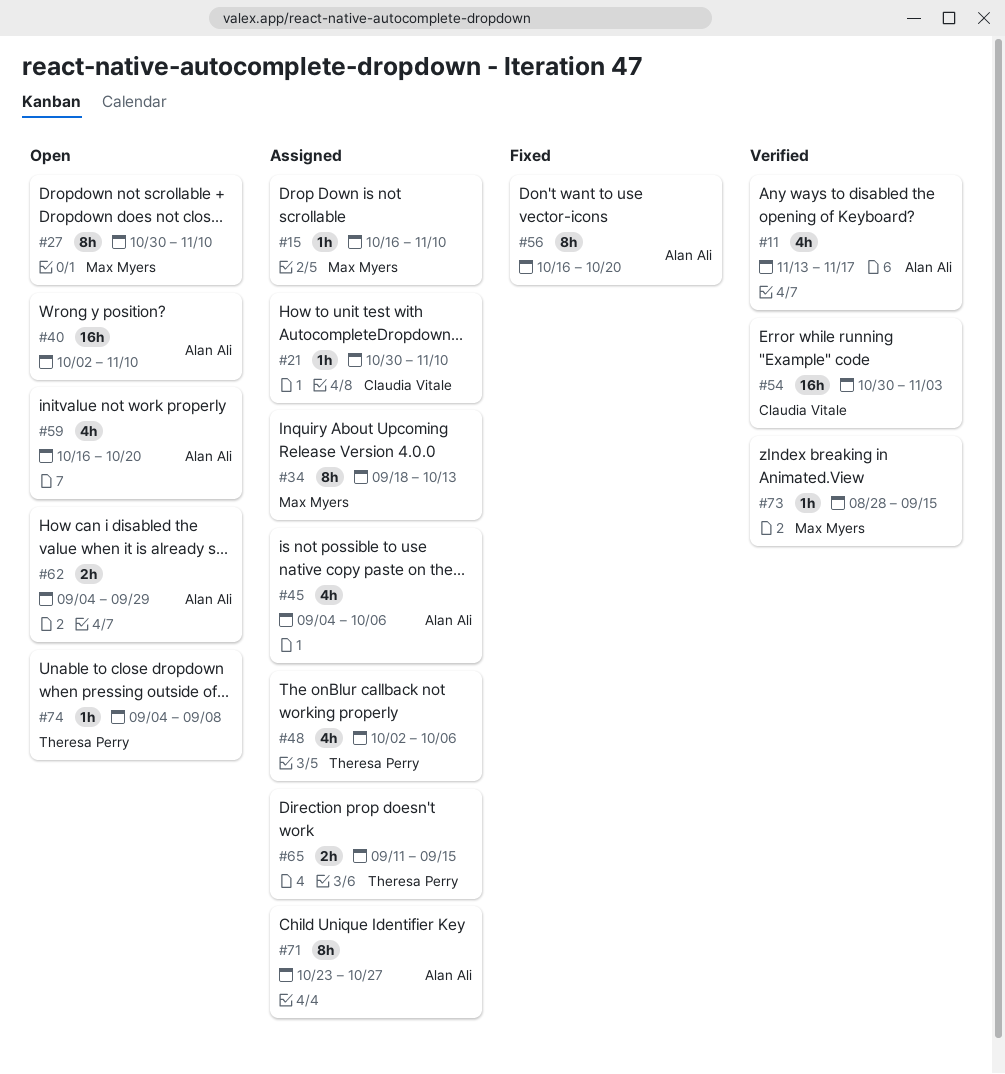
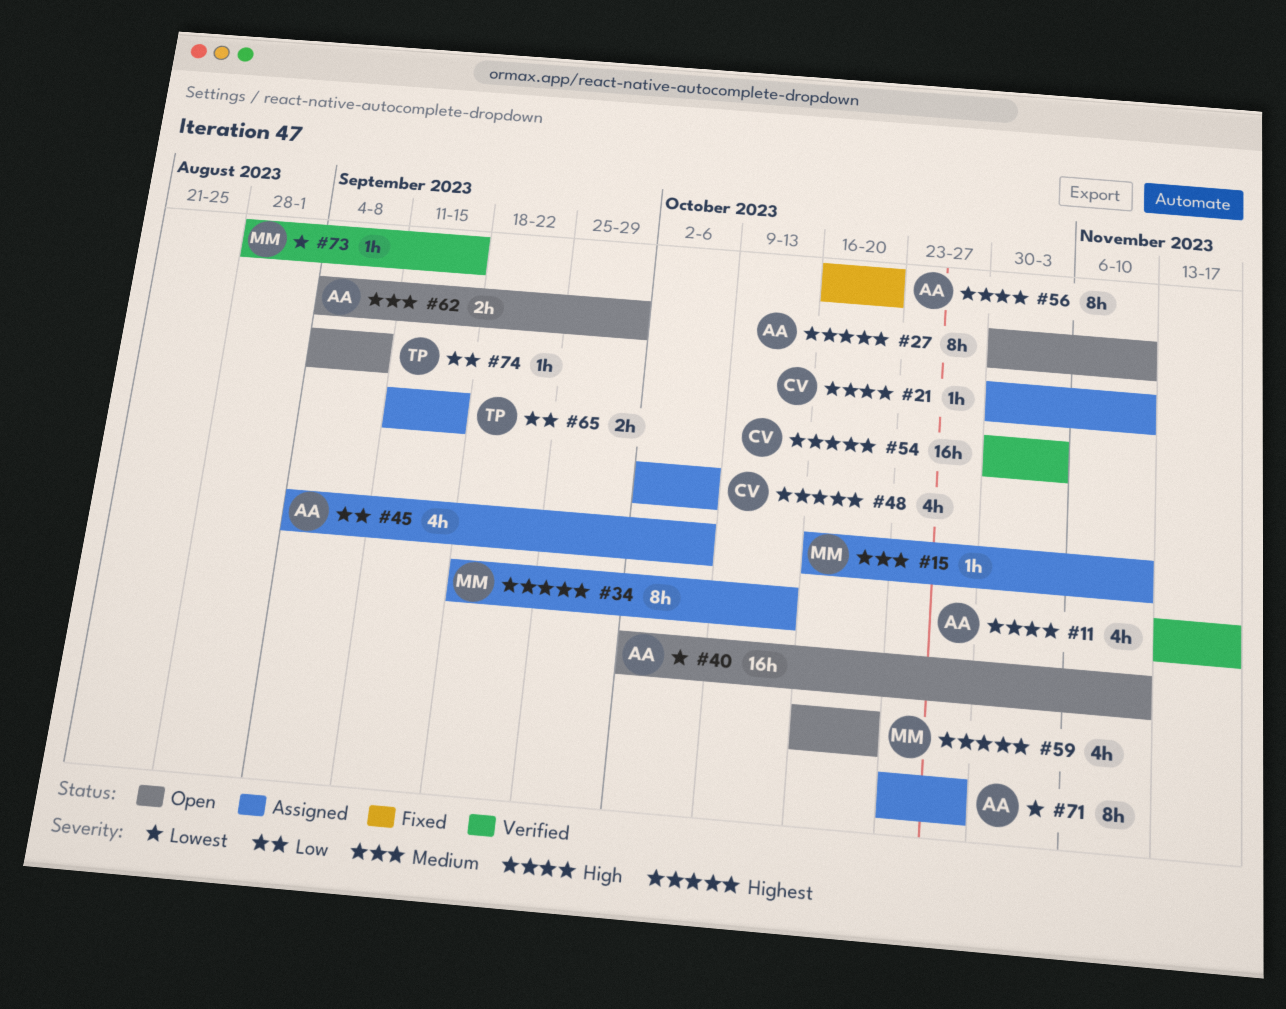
#27, owner: Max Myers -> Alan Ali
#48, owner: Theresa Perry -> Claudia Vitale
#59, owner: Alan Ali -> Max Myers

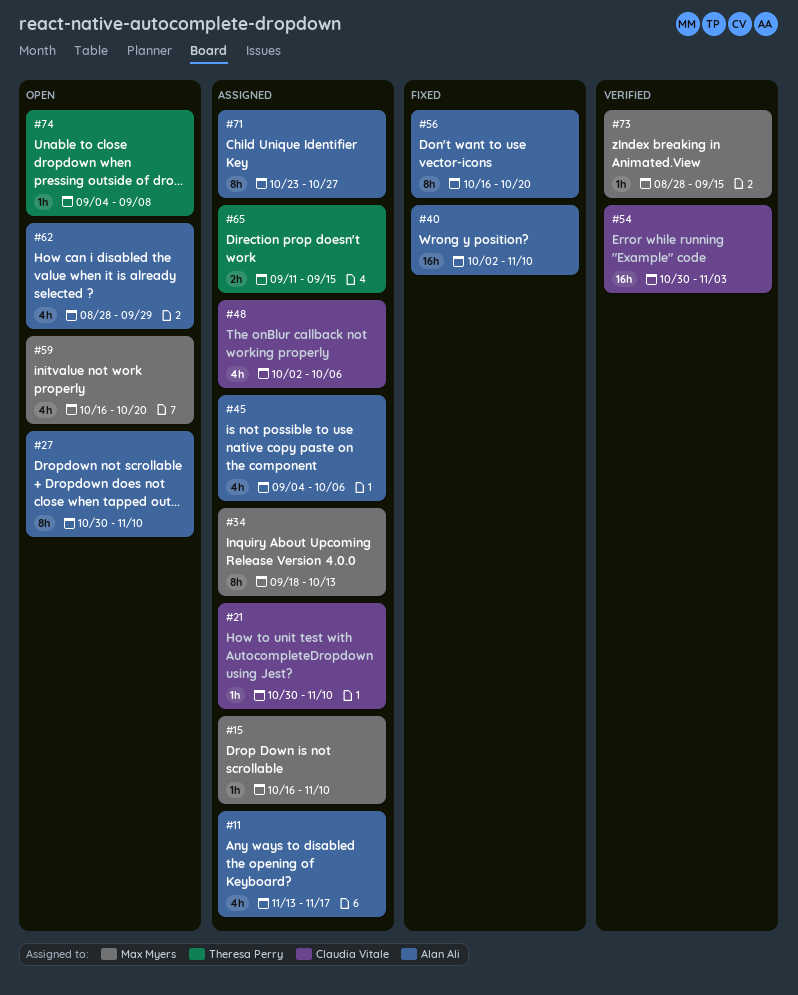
#11, status: Verified -> Assigned
#40, status: Open -> Fixed
#62, estimate: 2h -> 4h
#62, start: Sep 4 -> Aug 28

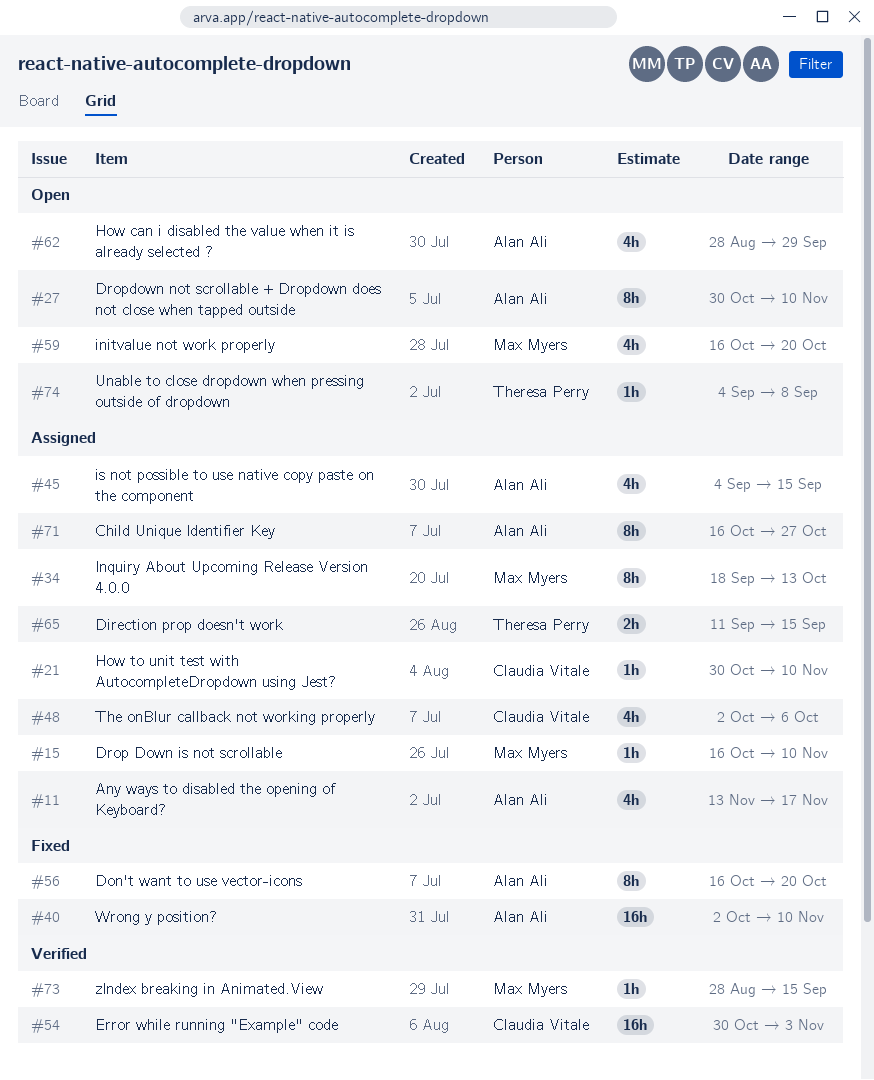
#45, due: Oct 6 -> Sep 15
#71, start: Oct 23 -> Oct 16

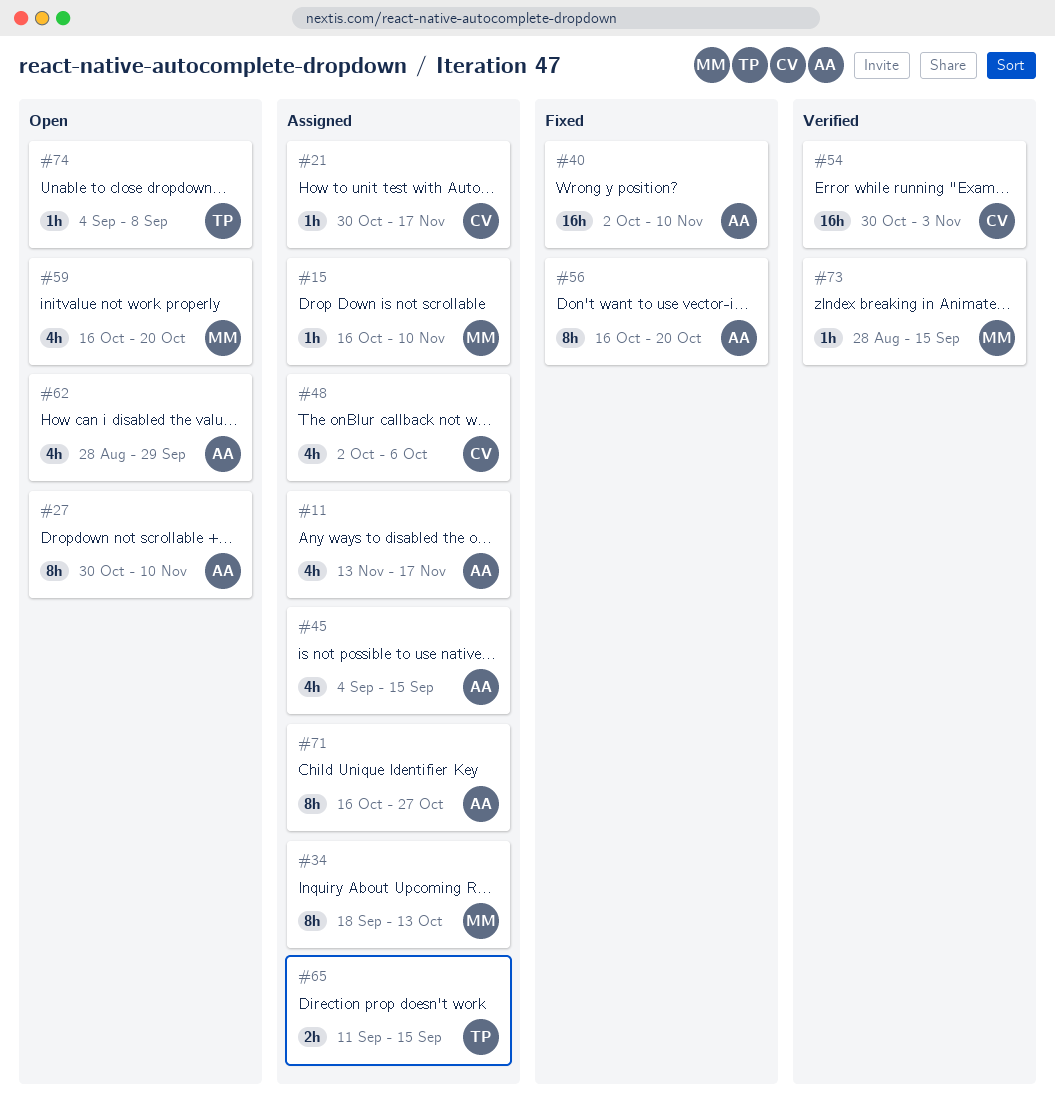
#21, due: Nov 10 -> Nov 17

